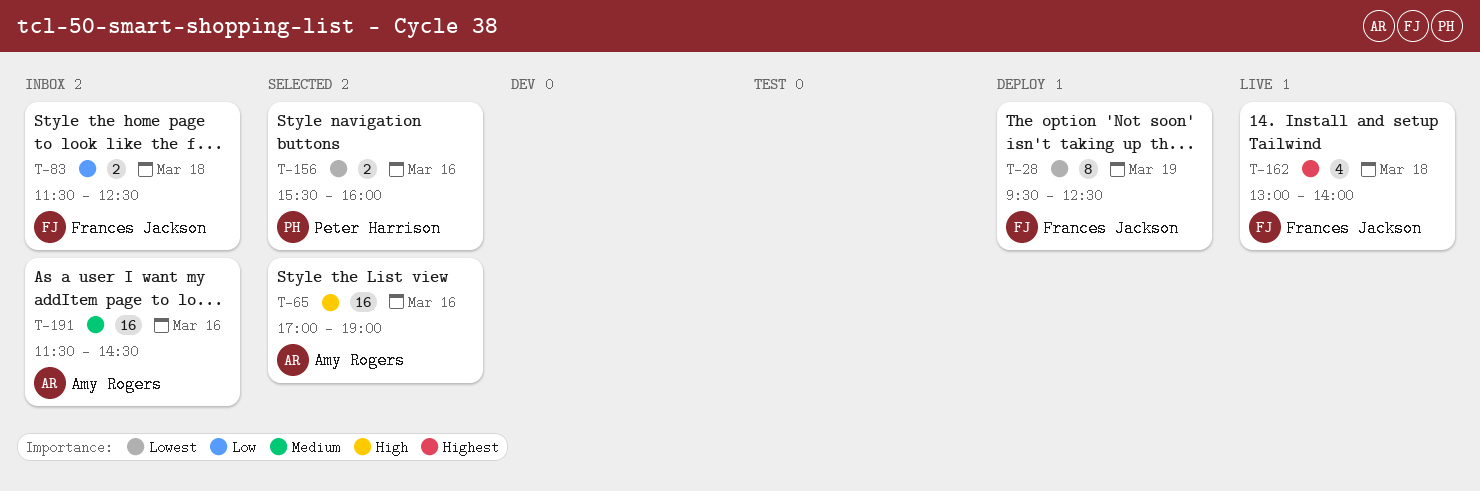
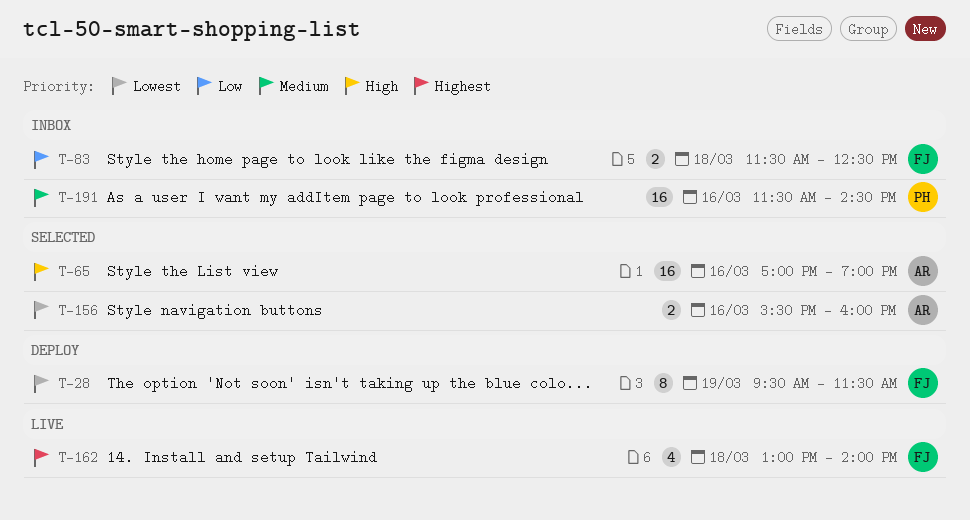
T-28, ends: 12:30 -> 11:30
T-156, owner: Peter Harrison -> Amy Rogers
T-191, owner: Amy Rogers -> Peter Harrison

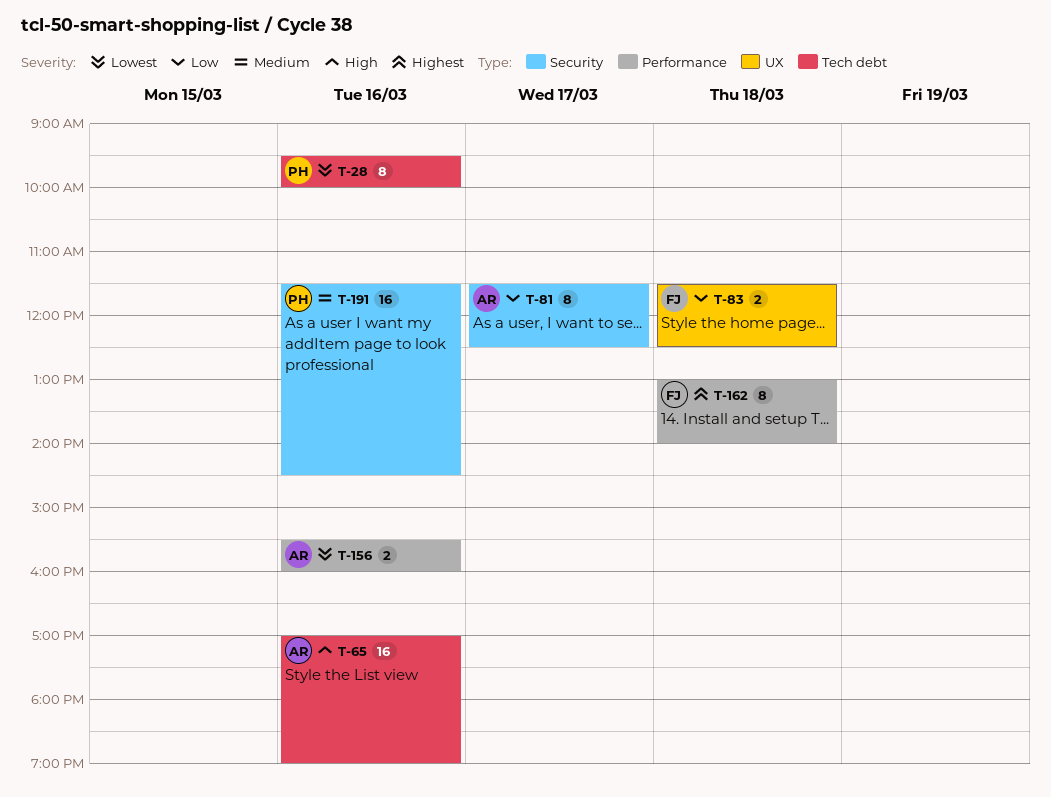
T-28, owner: FJ -> PH
T-28, day: Mar 19 -> Mar 16
T-28, ends: 11:30 -> 10:00
T-81: none -> present
T-162, estimate: 4 -> 8

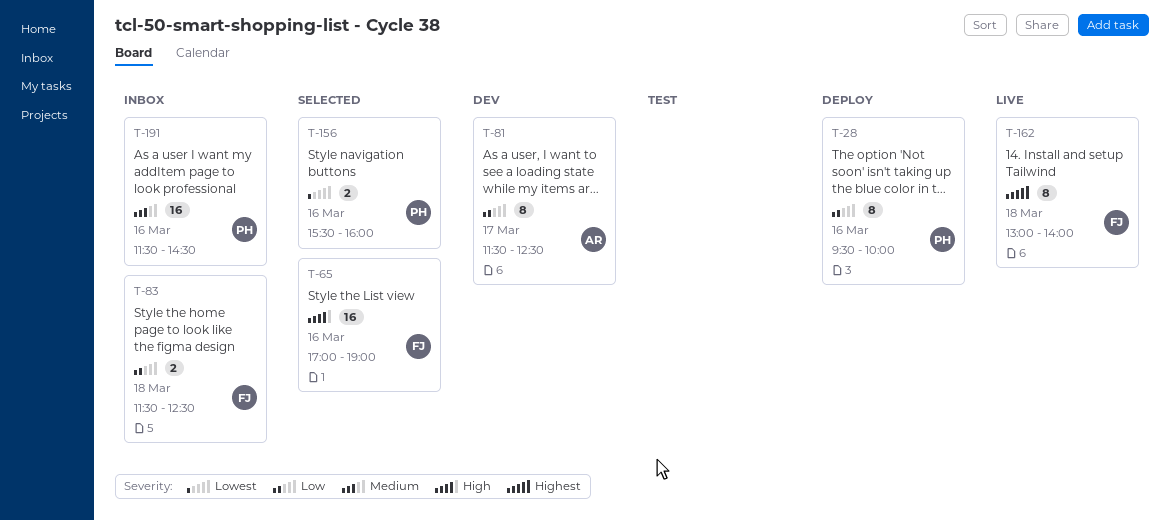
T-28, priority: Lowest -> Low
T-65, owner: AR -> FJ
T-156, owner: AR -> PH

